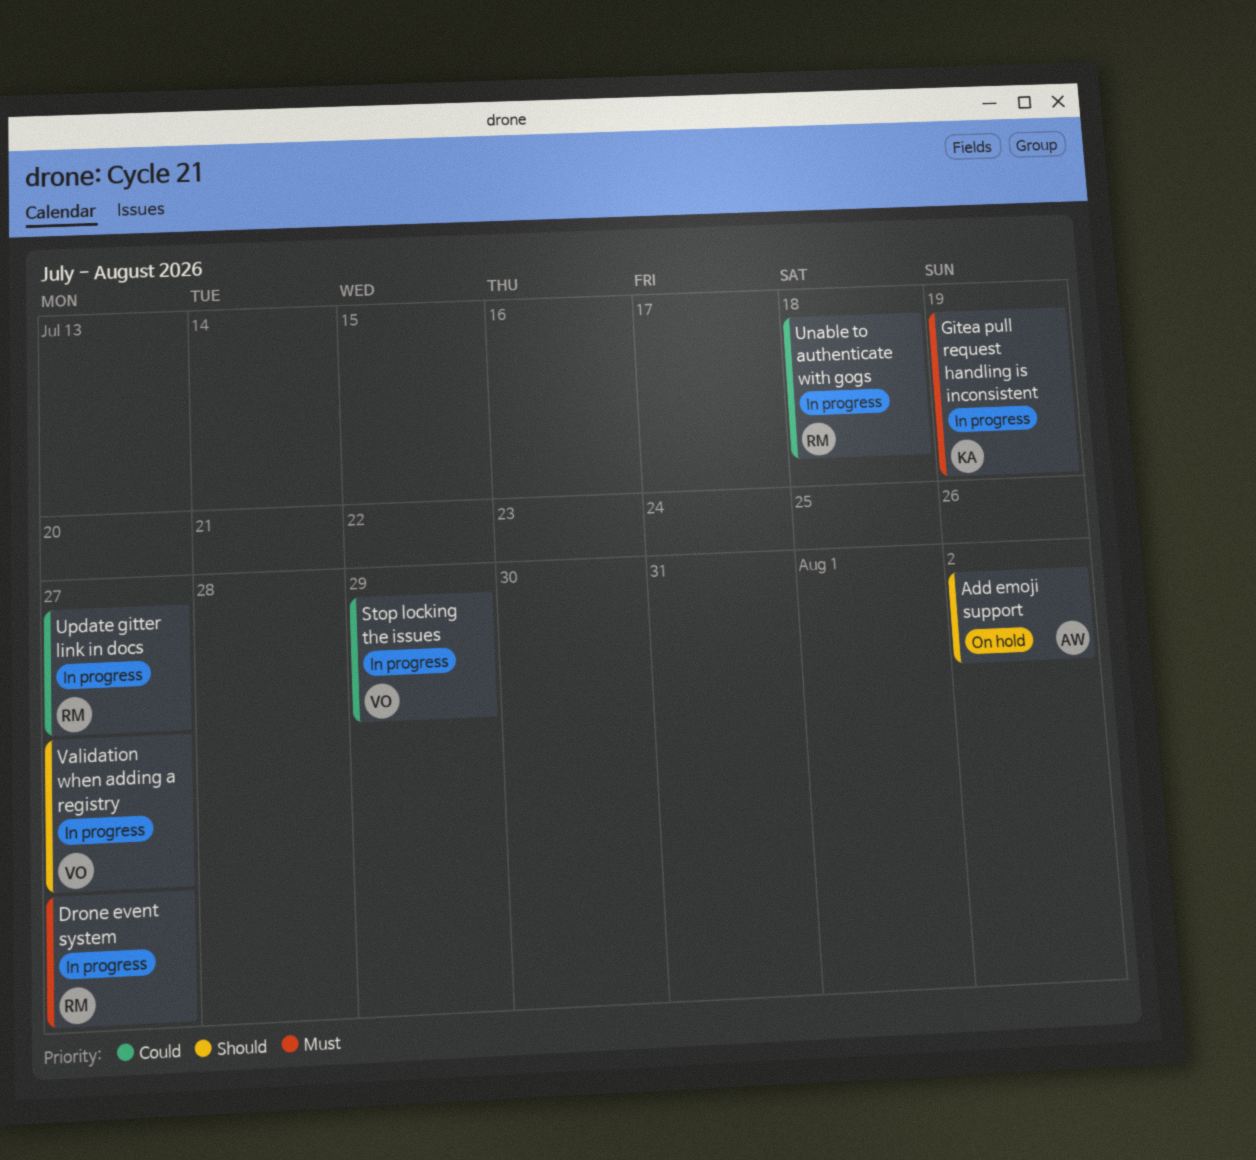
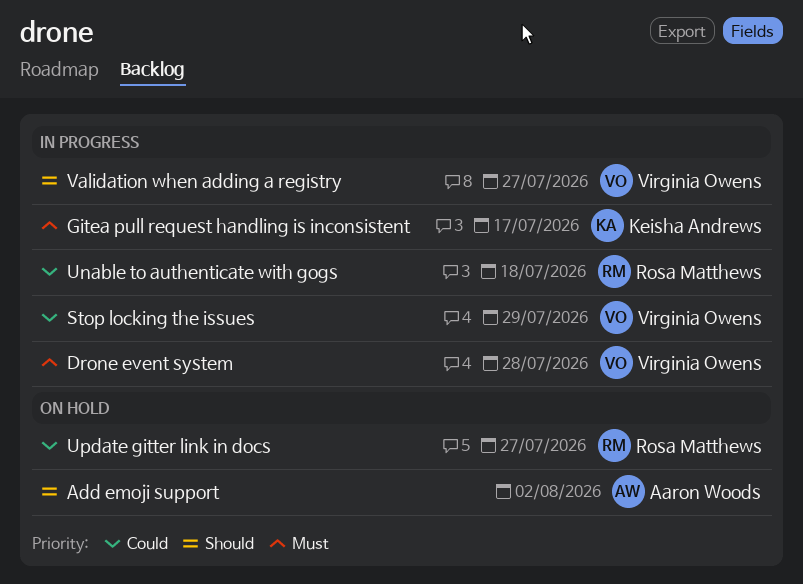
Drone event system, owner: Rosa Matthews -> Virginia Owens
Drone event system, due: Jul 27 -> Jul 28
Gitea pull request handling is inconsistent, due: Jul 19 -> Jul 17
Update gitter link in docs, status: In progress -> On hold

